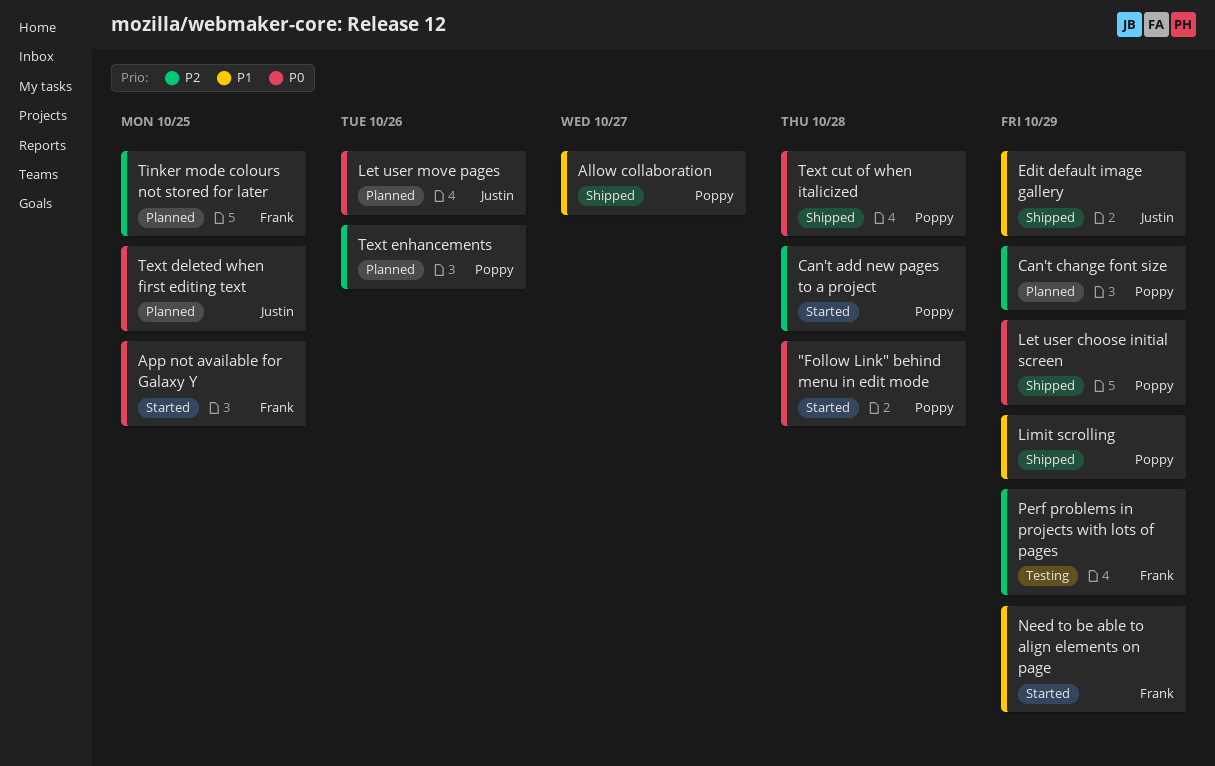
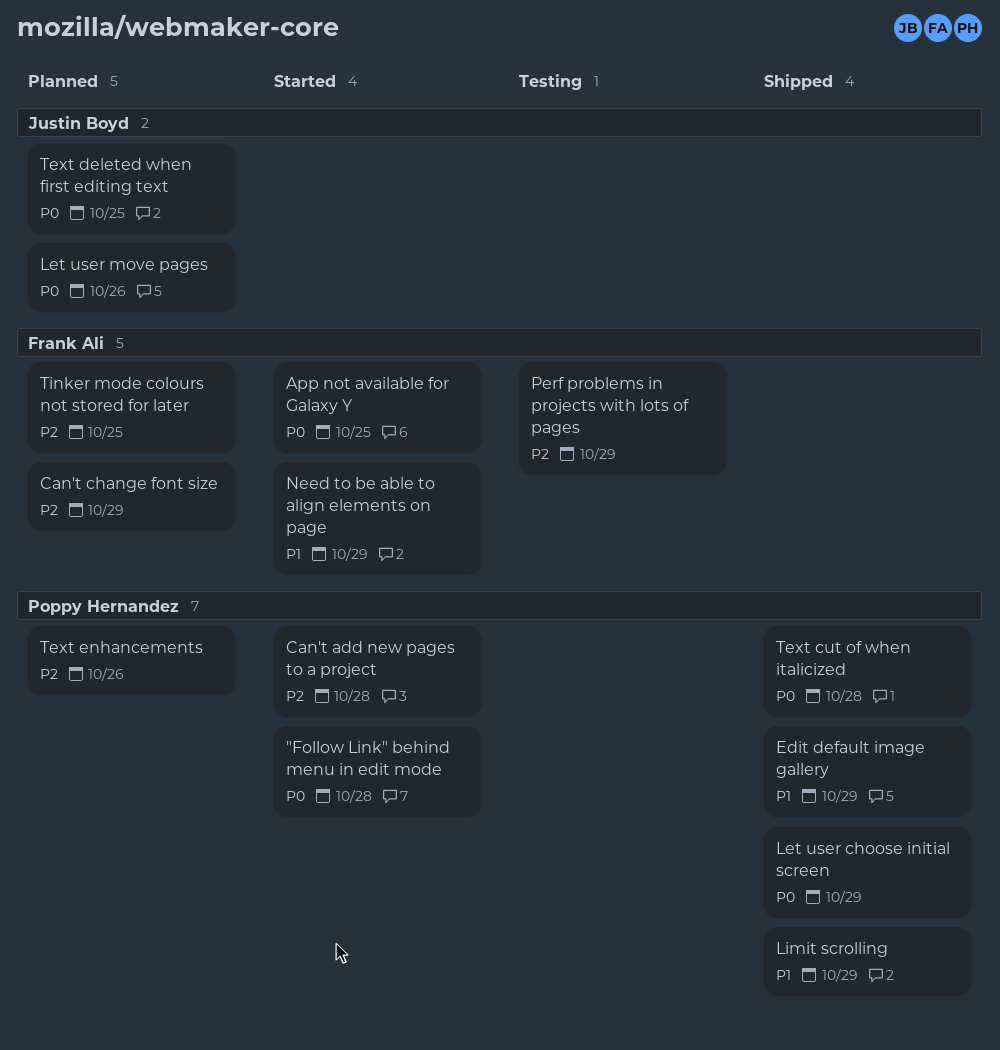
Allow collaboration: present -> none
Can't change font size, owner: Poppy Hernandez -> Frank Ali
Edit default image gallery, owner: Justin Boyd -> Poppy Hernandez

